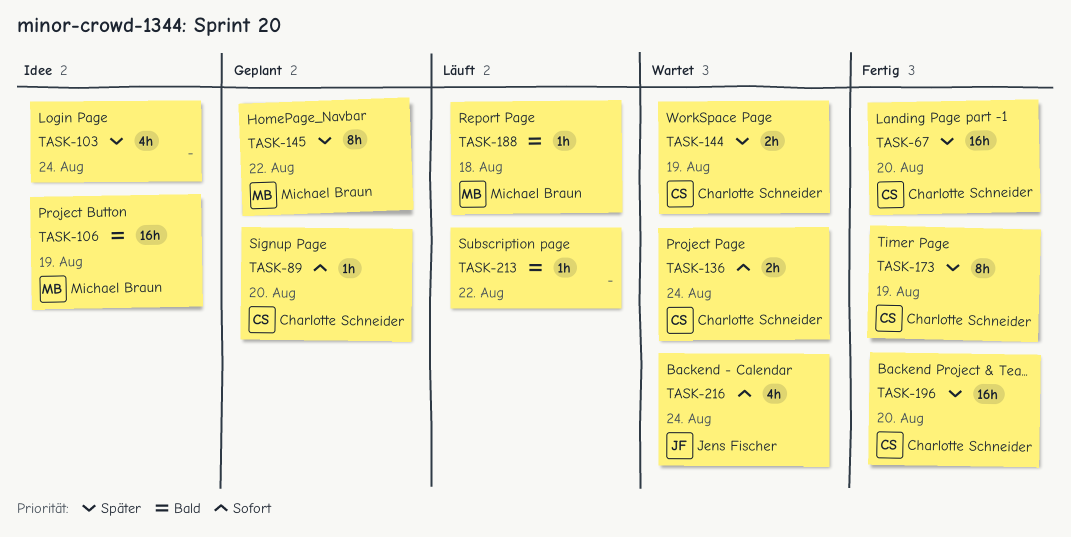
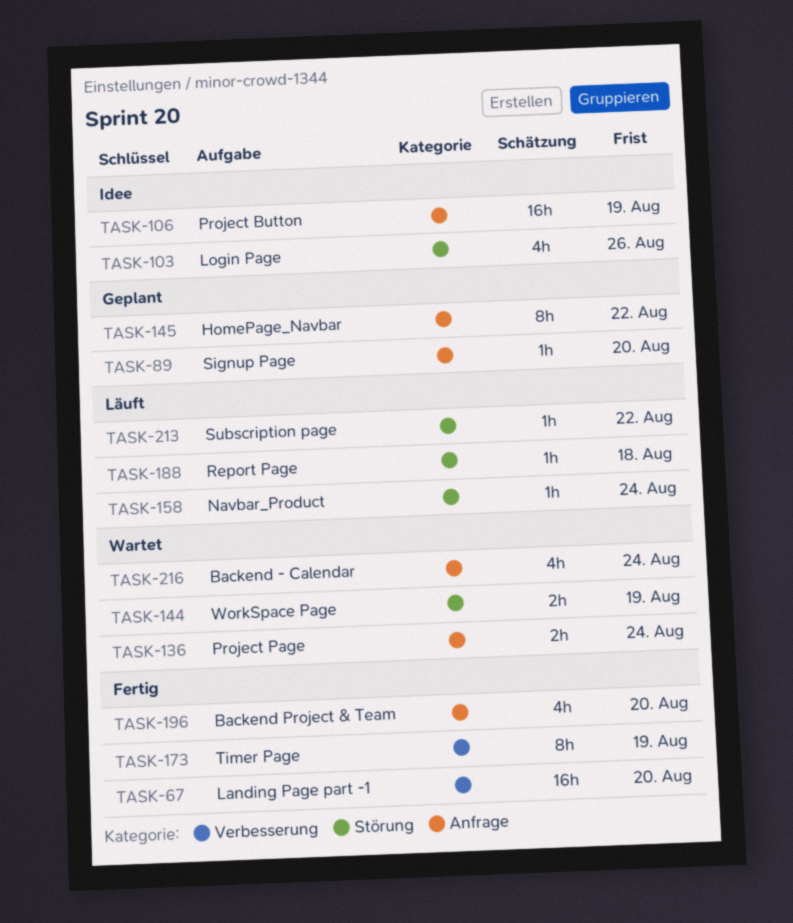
TASK-103, due: Aug 24 -> Aug 26
TASK-158: none -> present
TASK-196, estimate: 16h -> 4h

